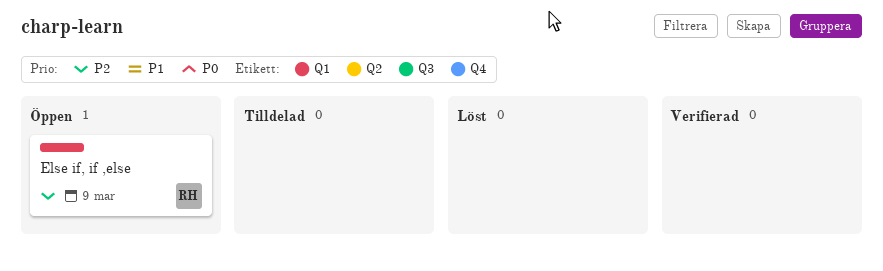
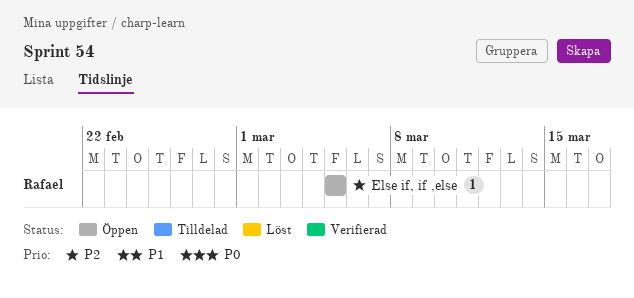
Else if, if ,else, due: Mar 9 -> Mar 5

